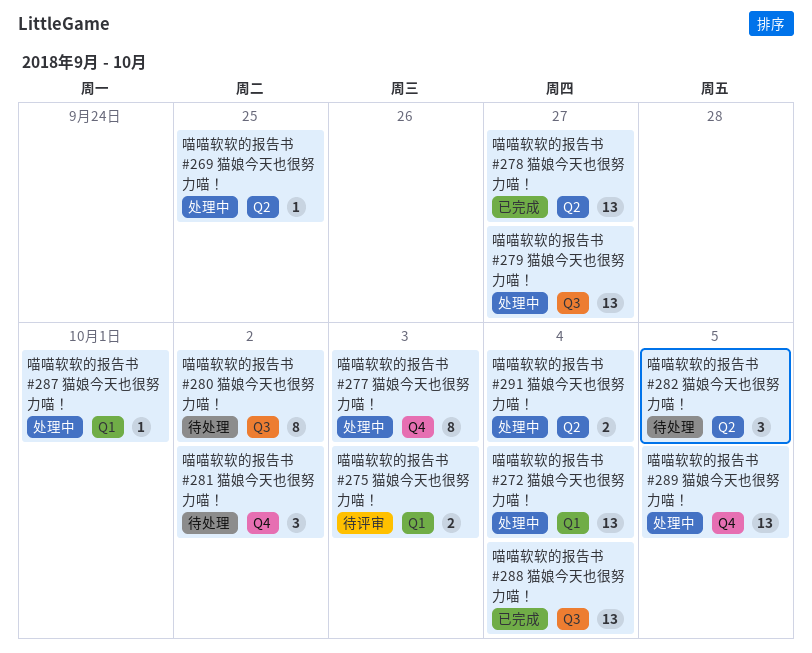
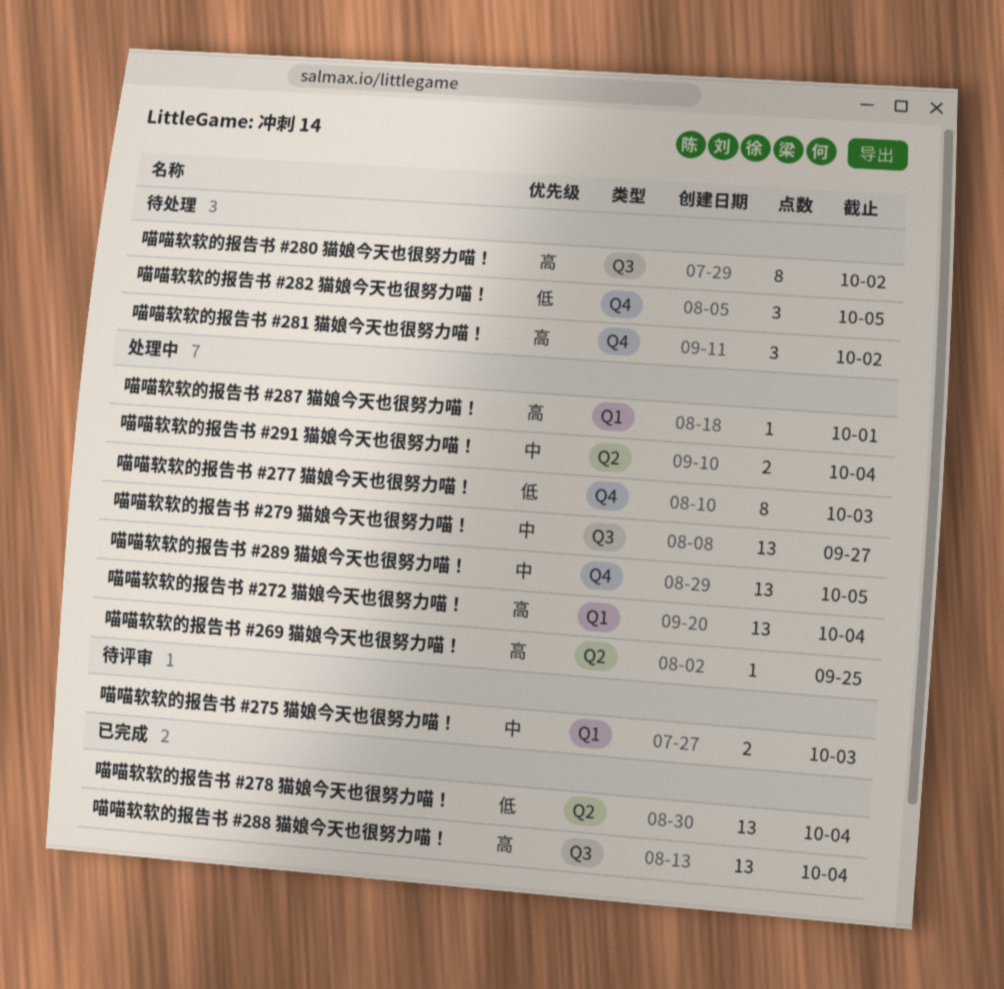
喵喵软软的报告书 #278 猫娘今天也很努力喵！, due: Sep 27 -> Oct 4
喵喵软软的报告书 #282 猫娘今天也很努力喵！, label: Q2 -> Q4

